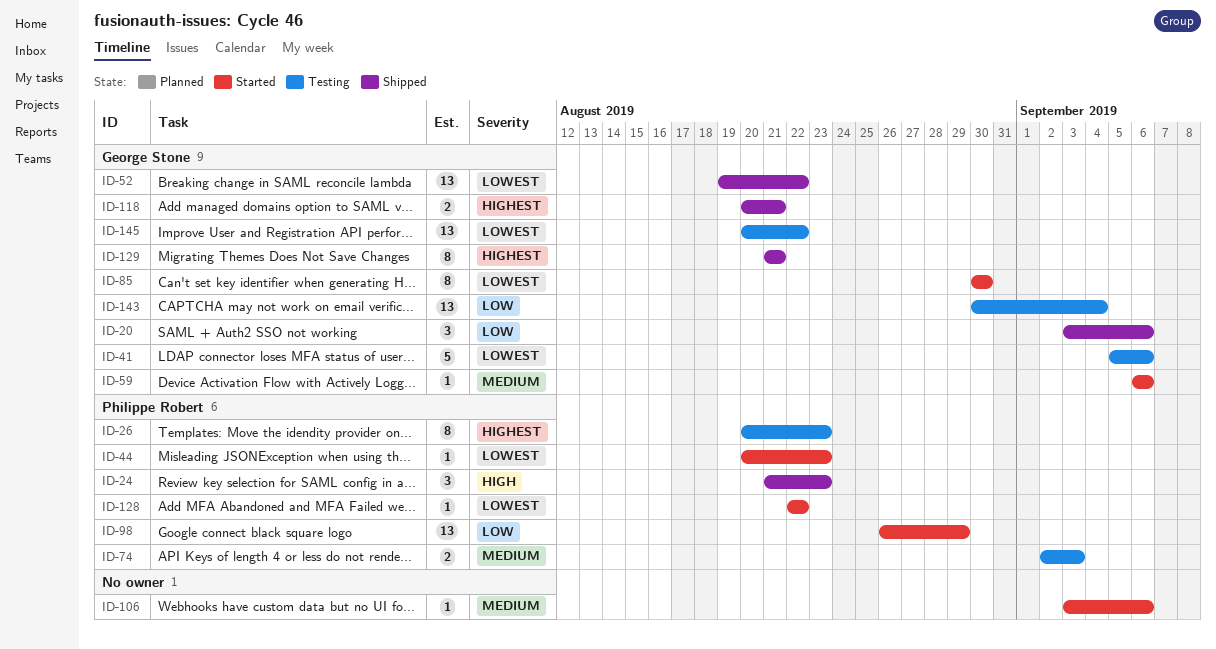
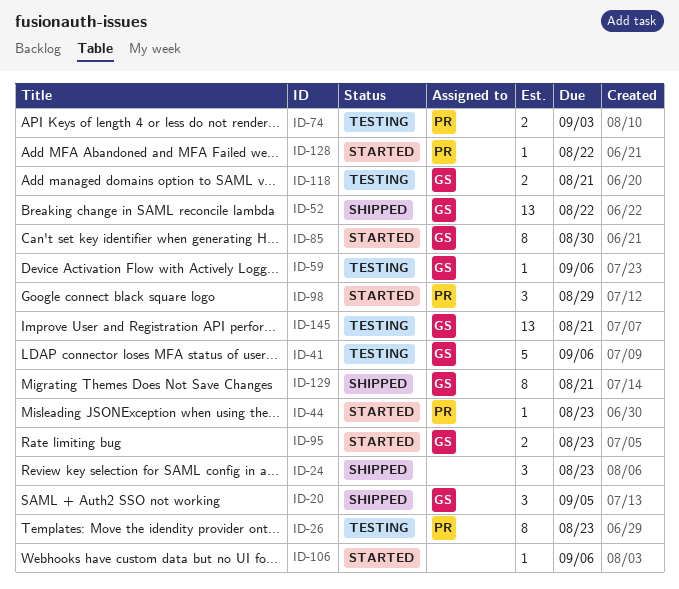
ID-20, due: Sep 6 -> Sep 5
ID-24, owner: Philippe Robert -> none
ID-59, status: Started -> Testing
ID-95: none -> present
ID-98, estimate: 13 -> 3
ID-118, status: Shipped -> Testing
ID-143: present -> none
ID-145, due: Aug 22 -> Aug 21

